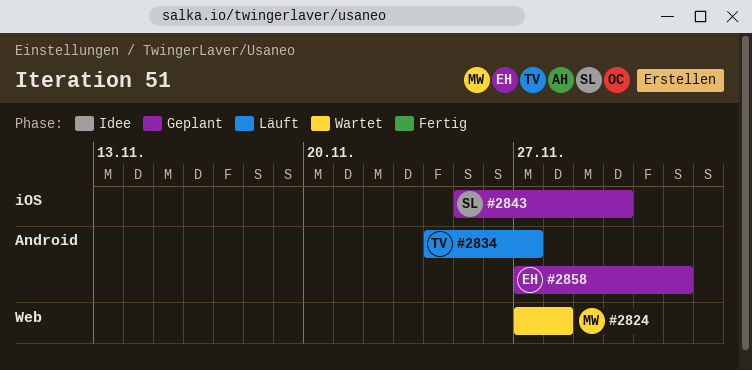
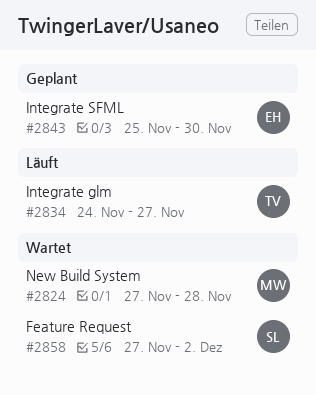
#2843, owner: SL -> EH
#2858, status: Geplant -> Wartet
#2858, owner: EH -> SL

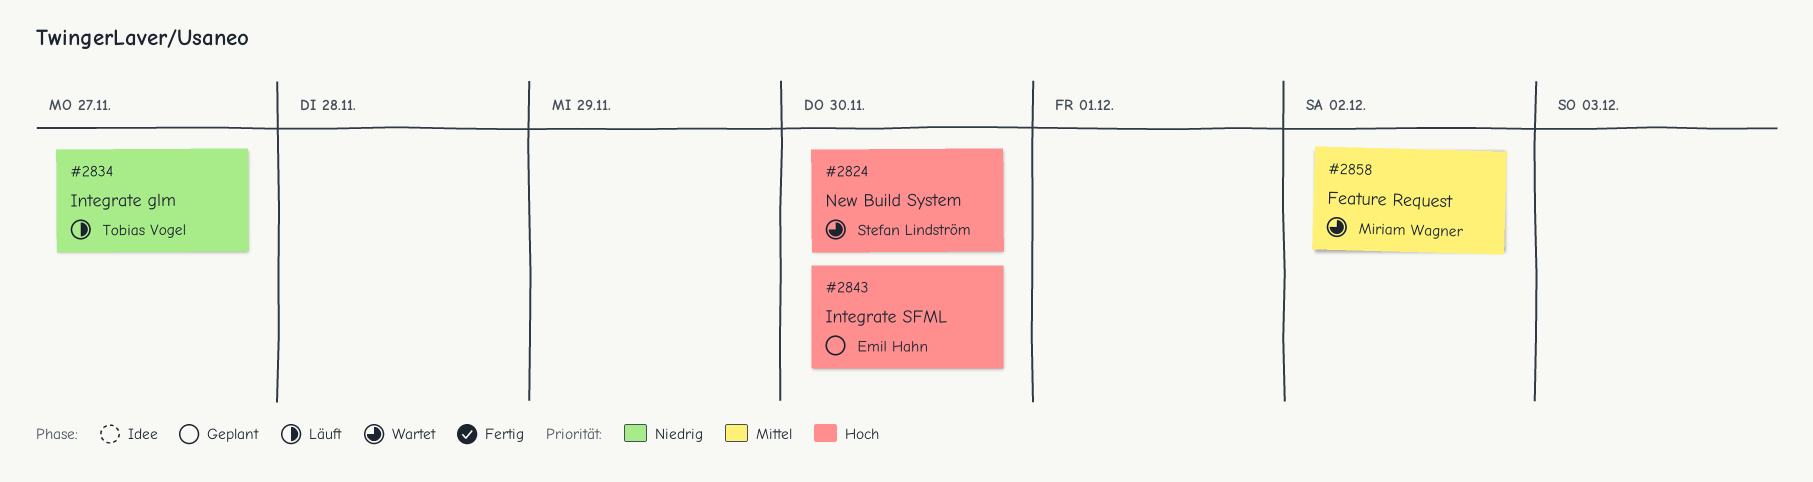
#2824, owner: Miriam Wagner -> Stefan Lindström
#2824, due: Nov 28 -> Nov 30
#2858, owner: Stefan Lindström -> Miriam Wagner

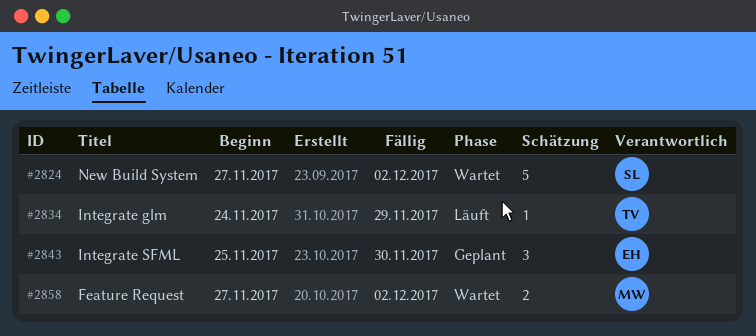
#2824, due: Nov 30 -> Dec 2
#2834, due: Nov 27 -> Nov 29

